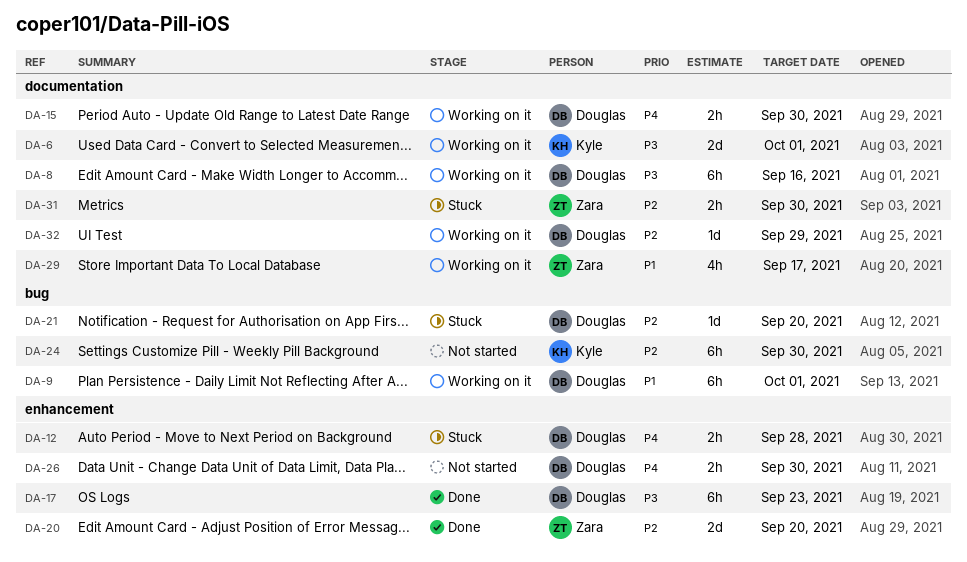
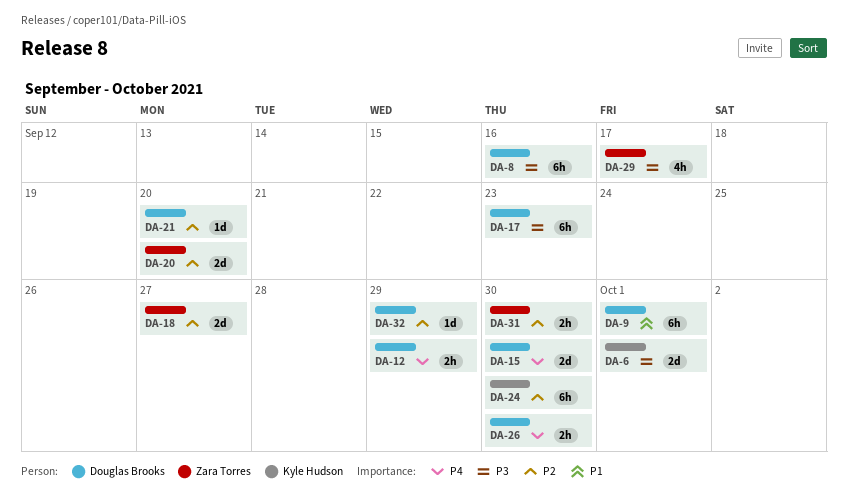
DA-12, due: Sep 28 -> Sep 29
DA-15, estimate: 2h -> 2d
DA-18: none -> present
DA-29, priority: P1 -> P3

